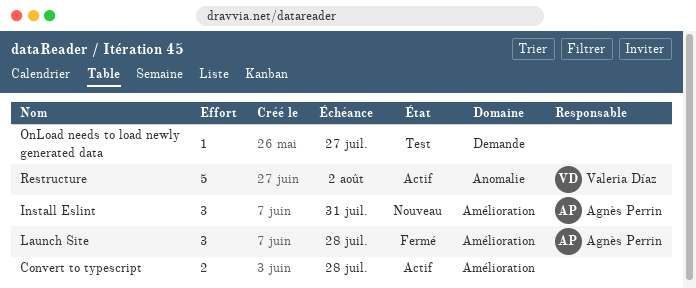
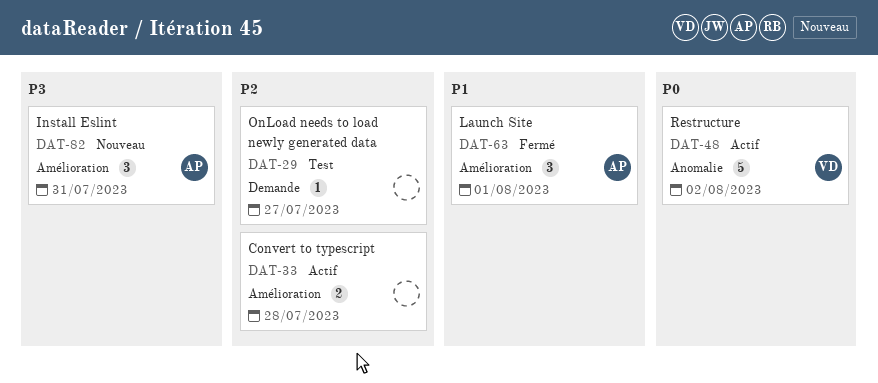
Launch Site, due: Jul 28 -> Aug 1

